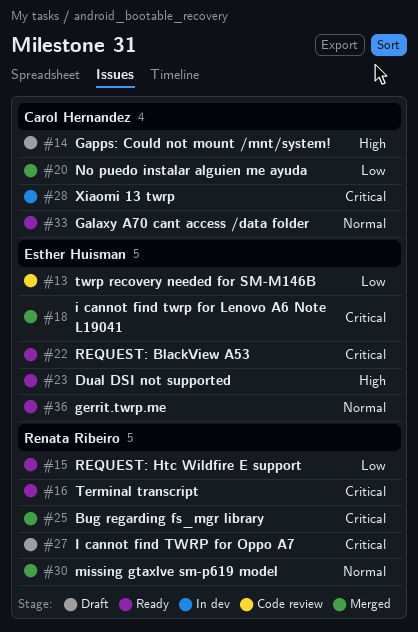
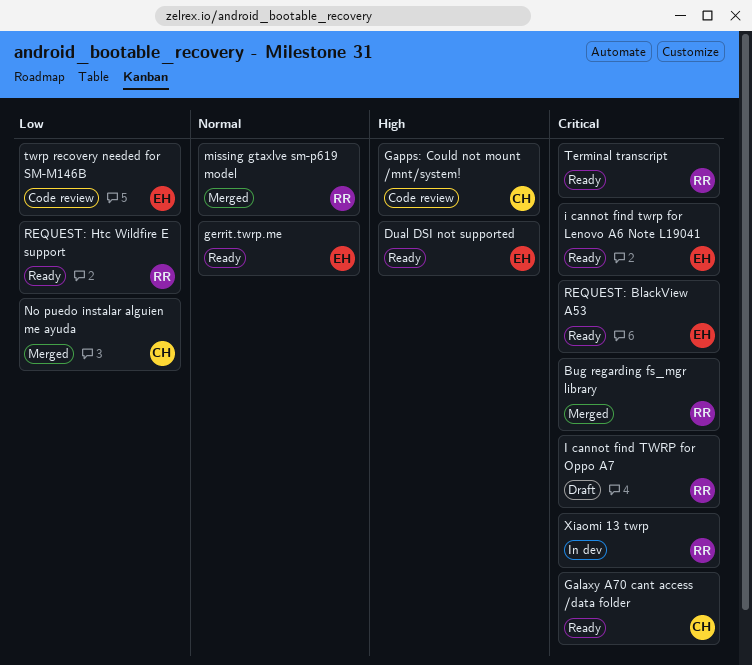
Galaxy A70 cant access /data folder, priority: Normal -> Critical
Gapps: Could not mount /mnt/system!, status: Draft -> Code review
i cannot find twrp for Lenovo A6 Note L19041, status: Merged -> Ready
Xiaomi 13 twrp, owner: Carol Hernandez -> Renata Ribeiro

